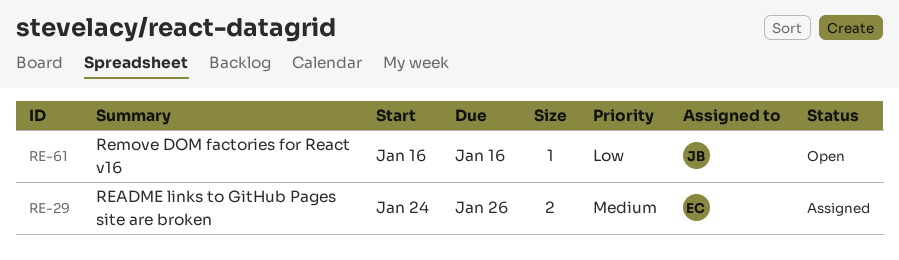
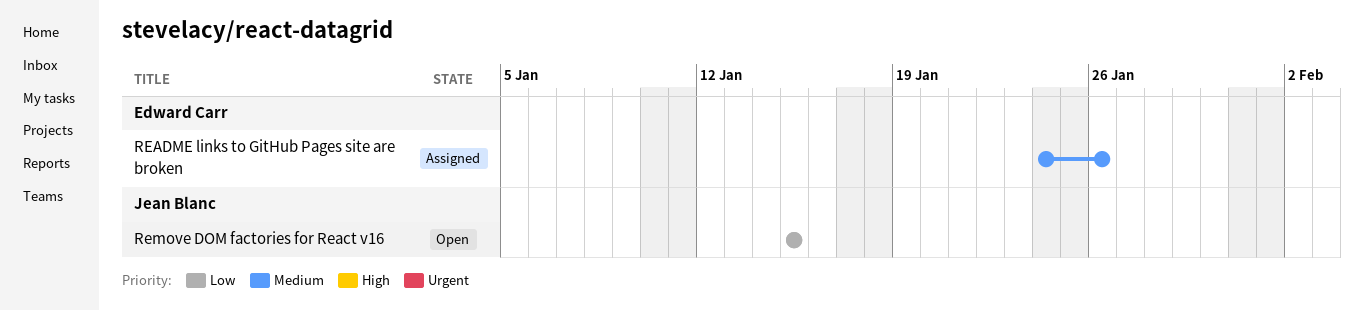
Remove DOM factories for React v16, start: Jan 16 -> Jan 15
Remove DOM factories for React v16, due: Jan 16 -> Jan 15

